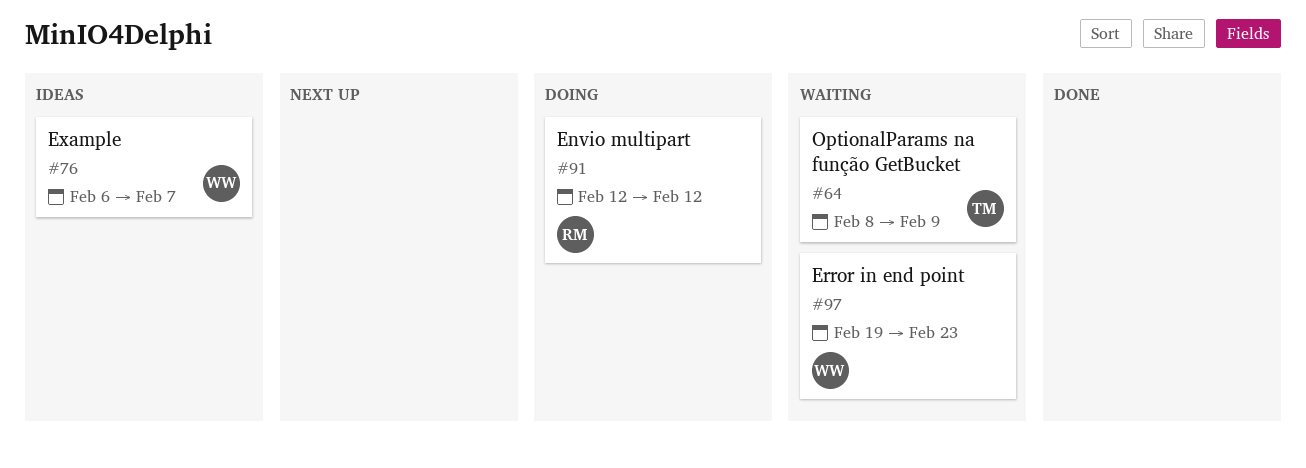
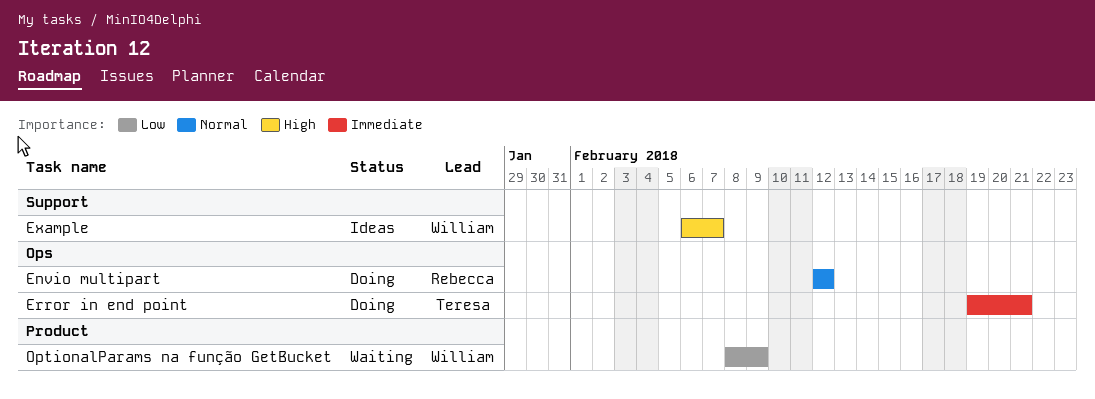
Error in end point, status: Waiting -> Doing
Error in end point, owner: William -> Teresa
Error in end point, due: Feb 23 -> Feb 21
OptionalParams na função GetBucket, owner: Teresa -> William

